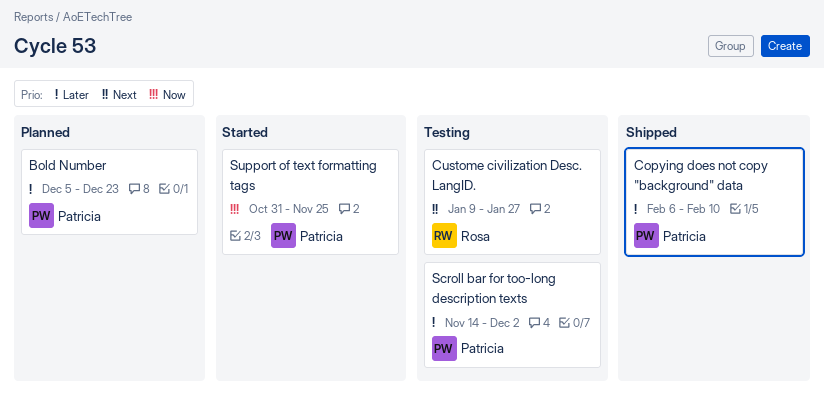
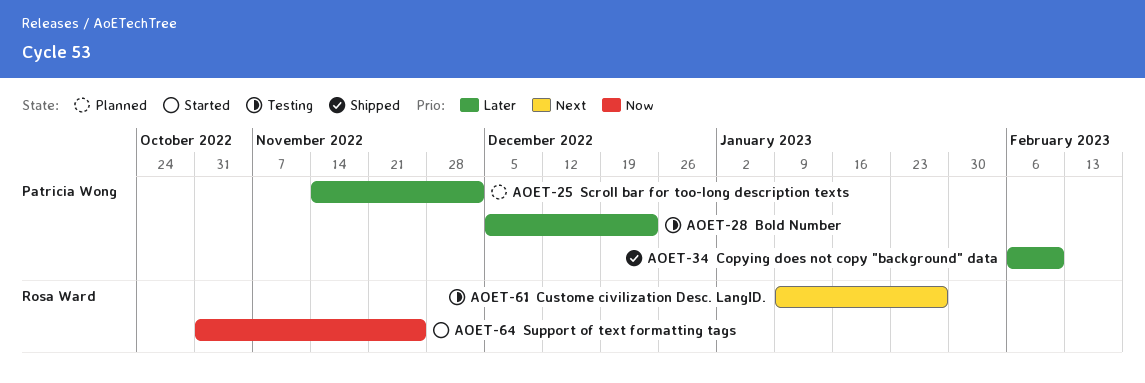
Bold Number, status: Planned -> Testing
Scroll bar for too-long description texts, status: Testing -> Planned
Support of text formatting tags, owner: Patricia Wong -> Rosa Ward

